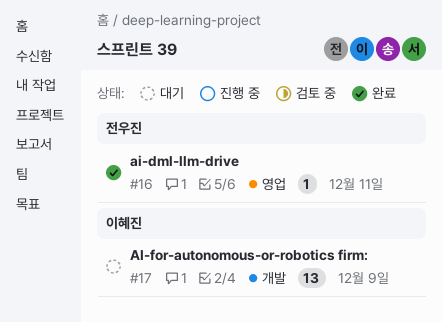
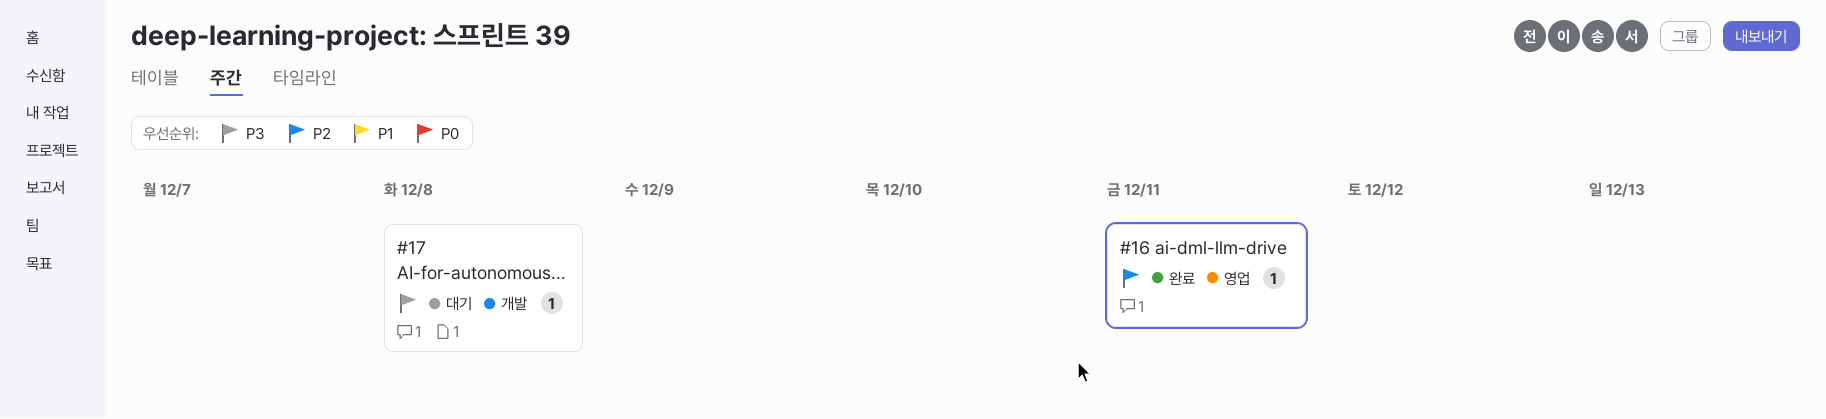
#17, estimate: 13 -> 1
#17, due: Dec 9 -> Dec 8

